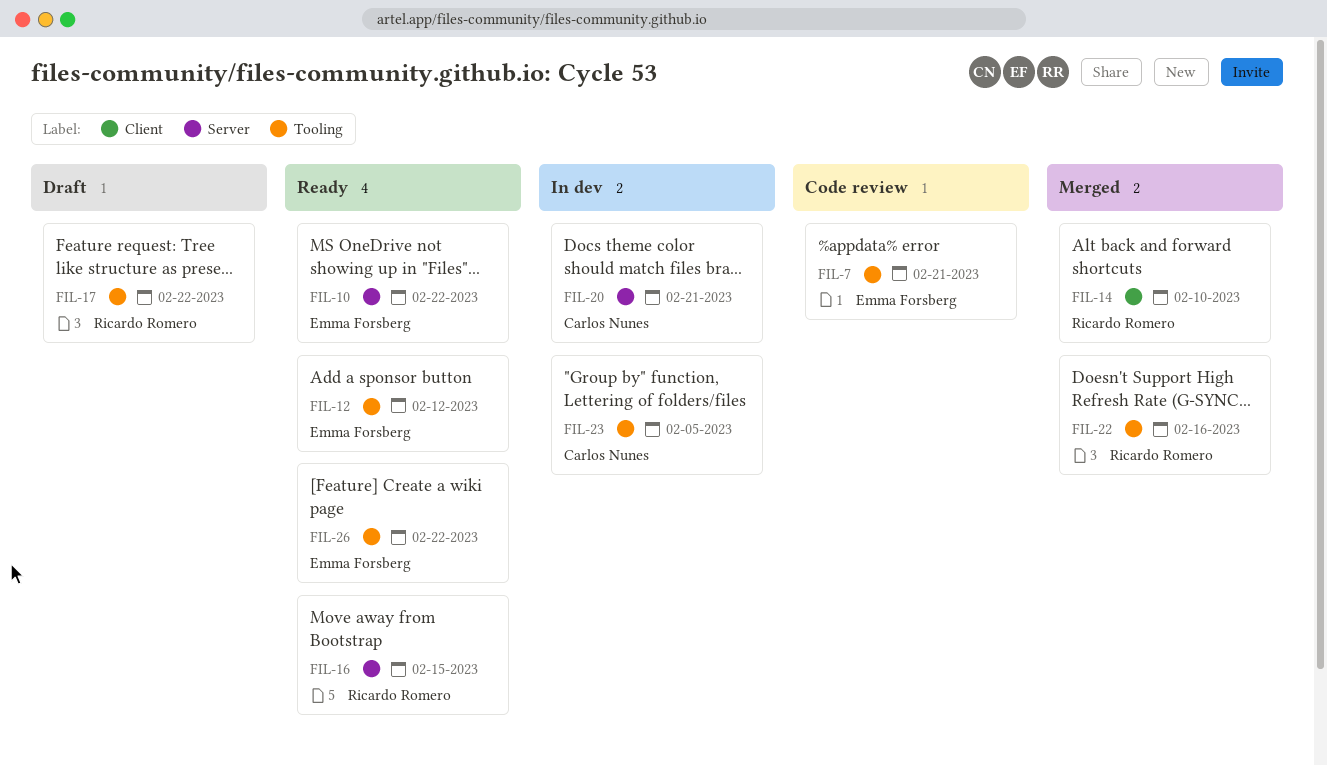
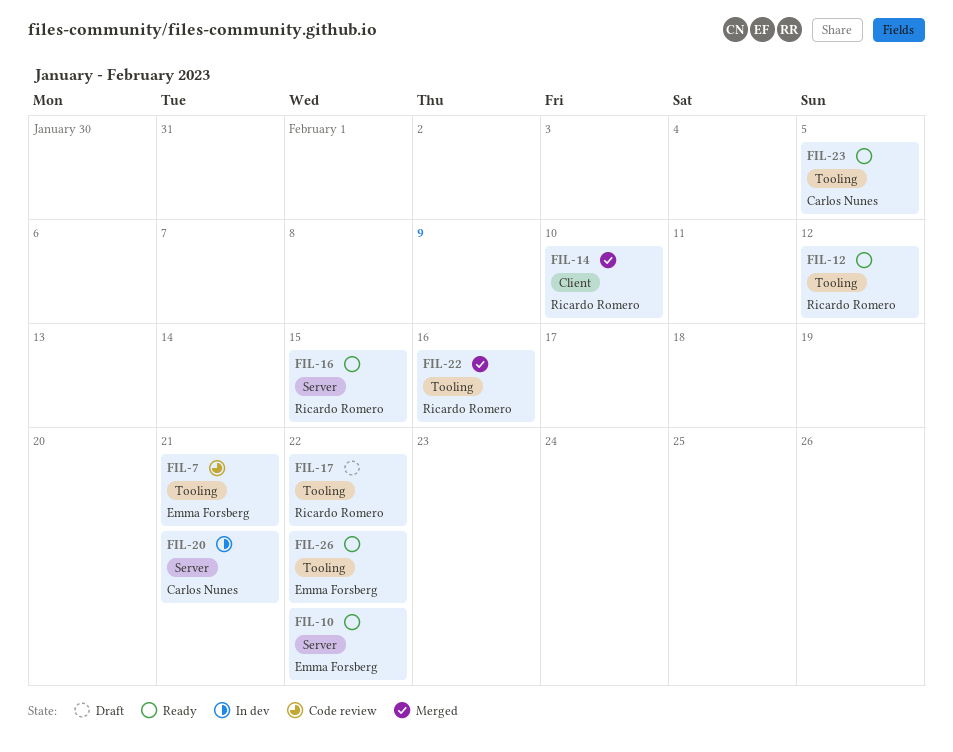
FIL-12, owner: Emma Forsberg -> Ricardo Romero
FIL-23, status: In dev -> Ready

